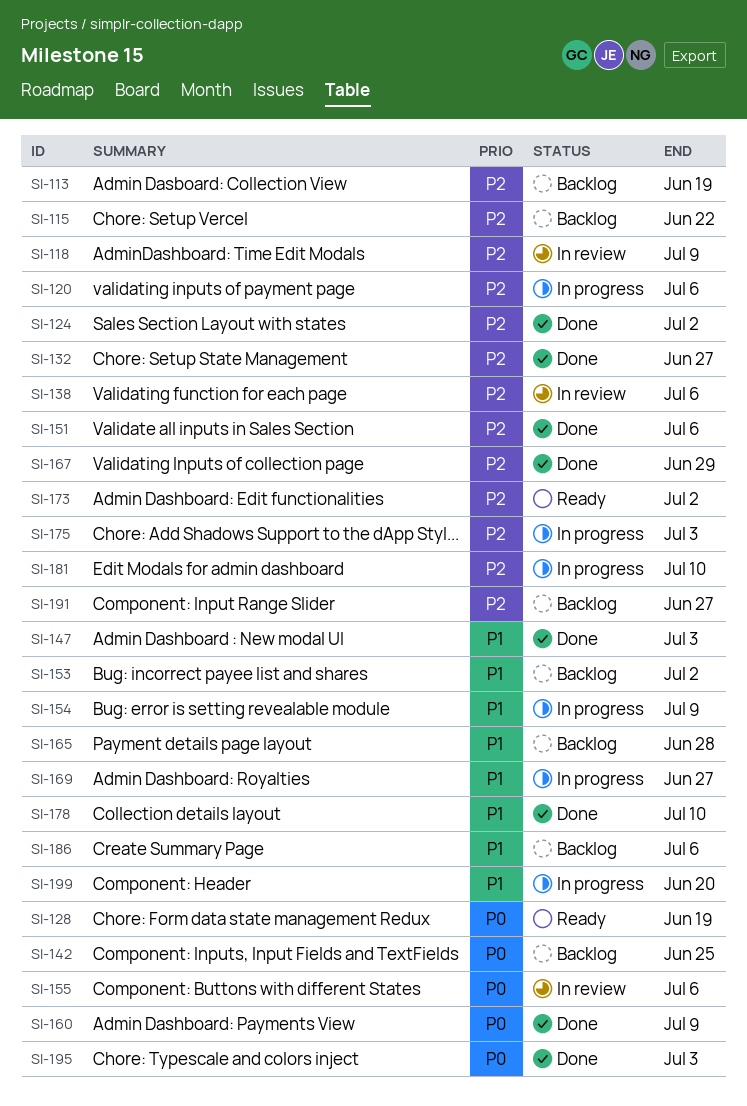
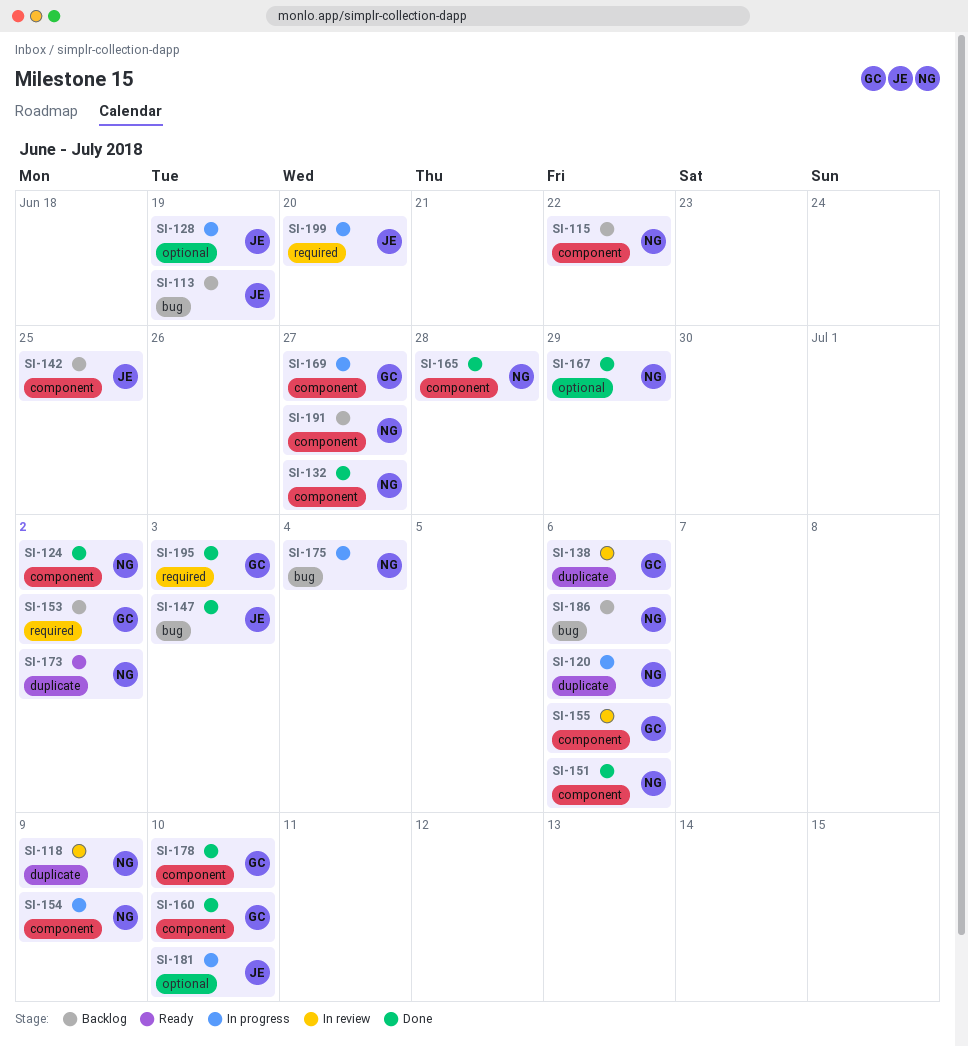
SI-128, status: Ready -> In progress
SI-160, due: Jul 9 -> Jul 10
SI-165, status: Backlog -> Done
SI-175, due: Jul 3 -> Jul 4

